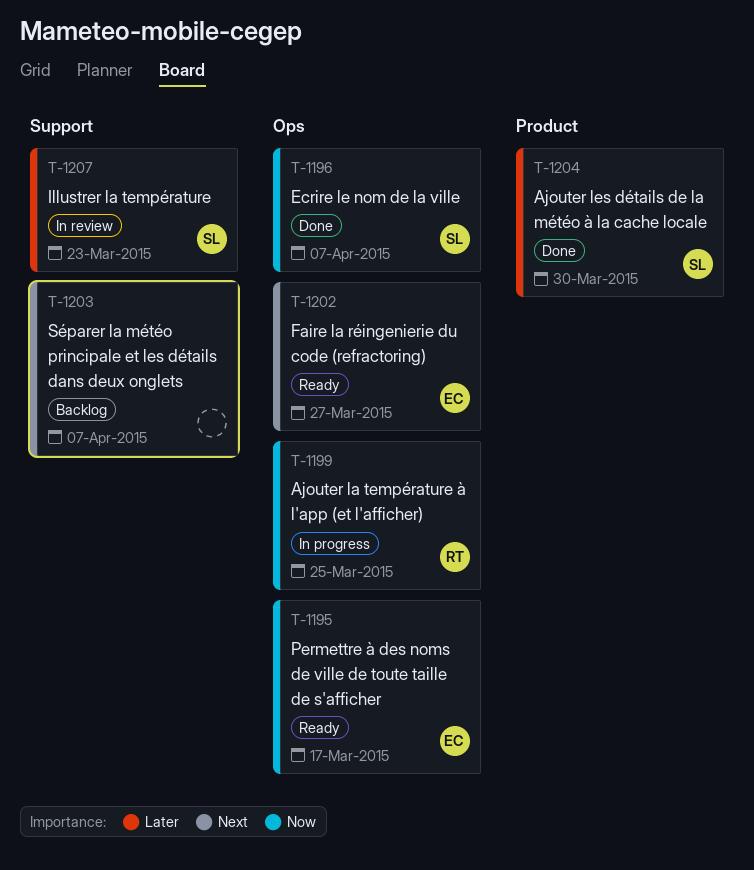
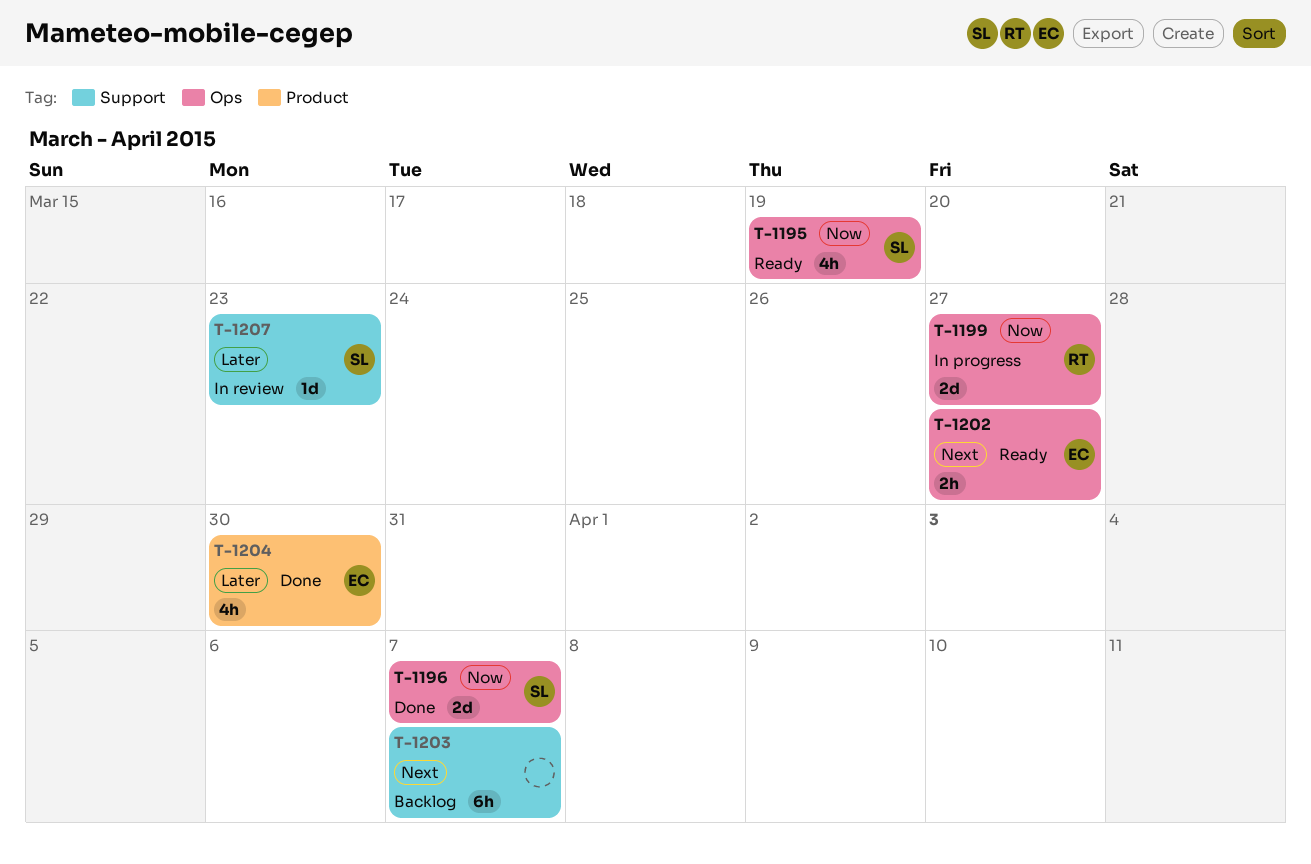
T-1195, owner: EC -> SL
T-1195, due: Mar 17 -> Mar 19
T-1199, due: Mar 25 -> Mar 27
T-1204, owner: SL -> EC

